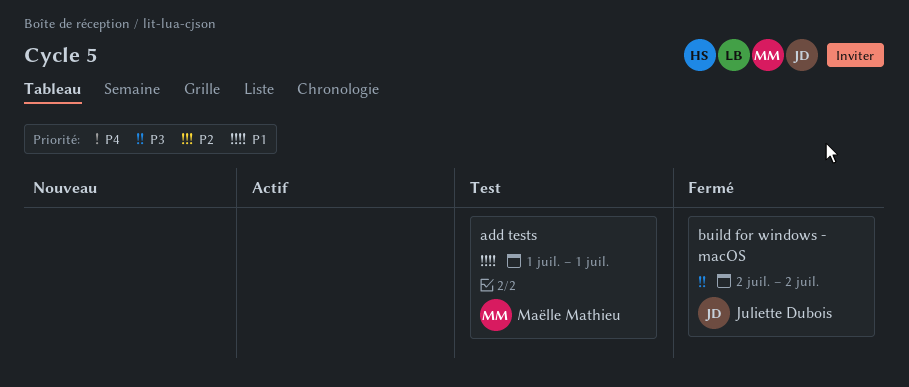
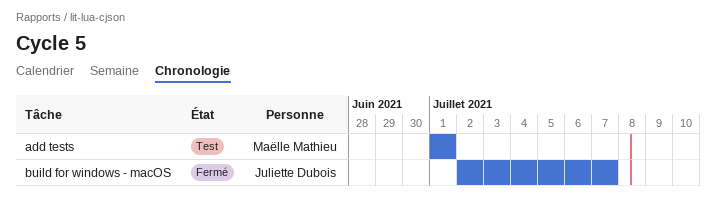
build for windows - macOS, due: Jul 2 -> Jul 7

